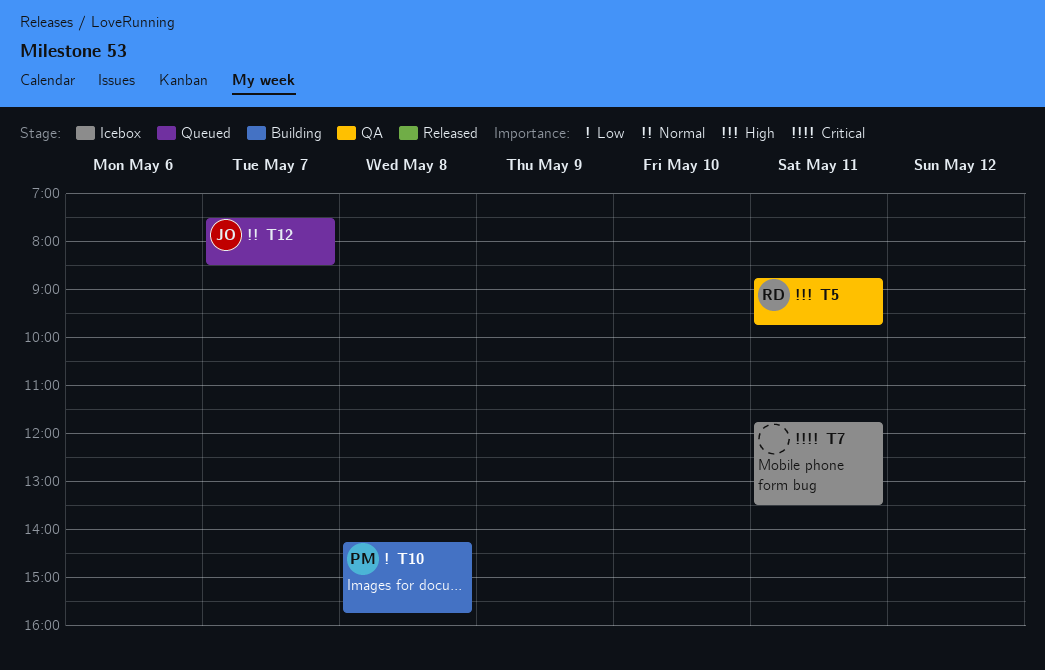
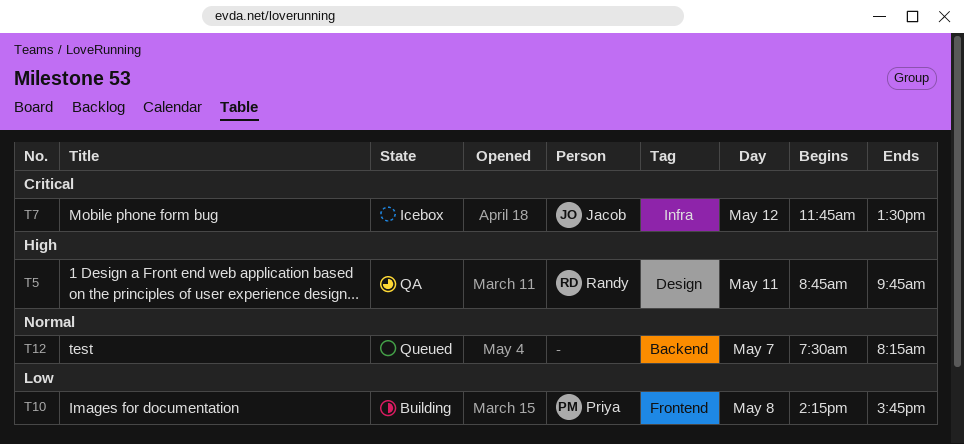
T7, owner: none -> Jacob
T7, day: May 11 -> May 12
T12, owner: Jacob -> none
T12, ends: 08:30 -> 08:15

